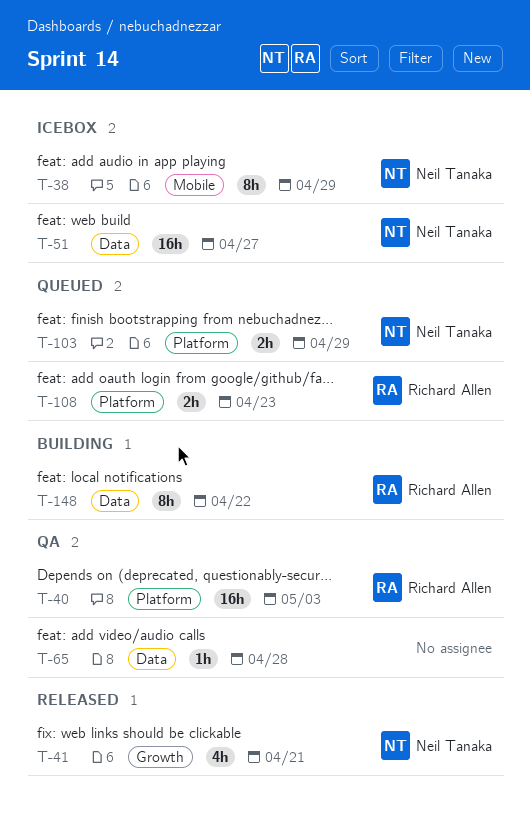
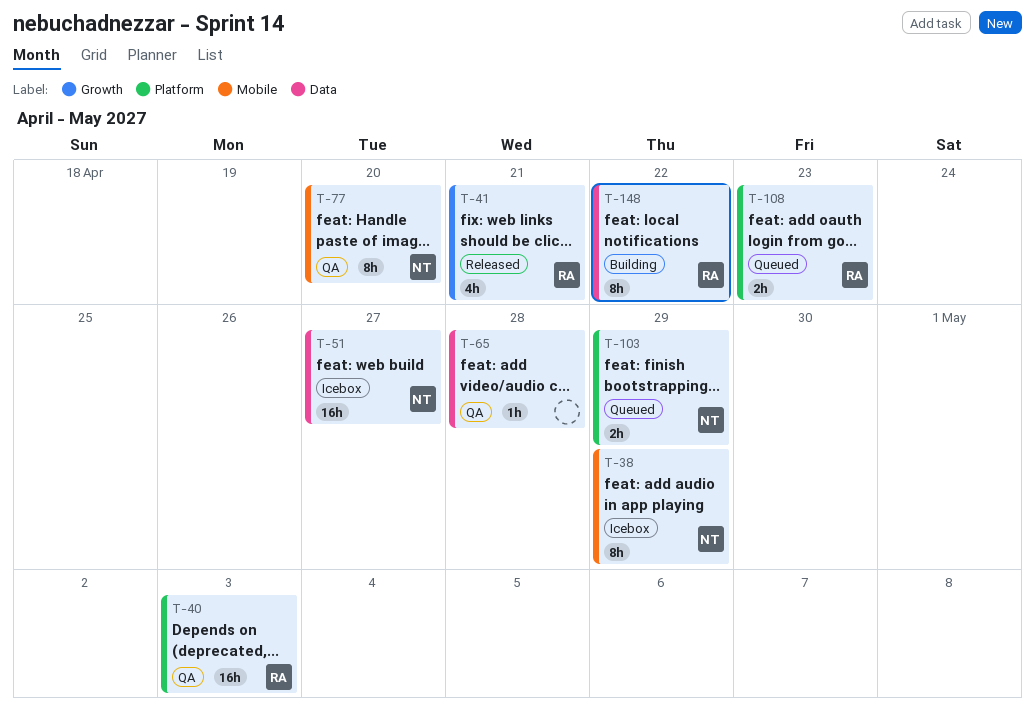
T-41, owner: Neil Tanaka -> Richard Allen
T-77: none -> present

